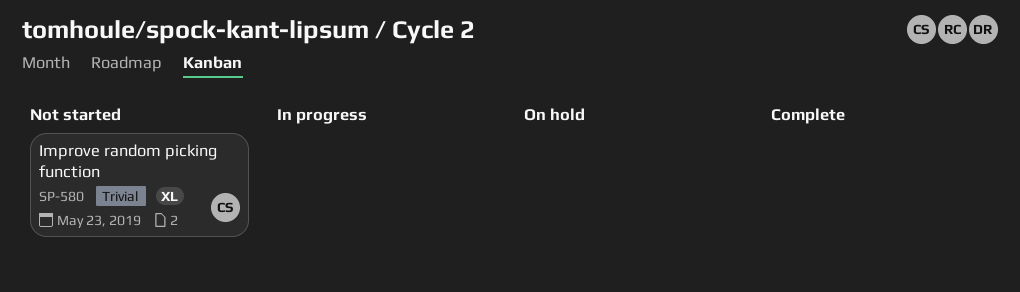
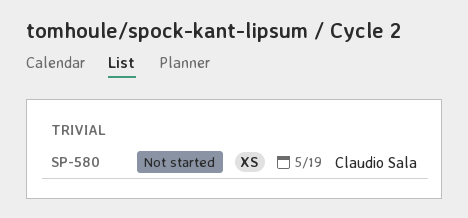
SP-580, estimate: XL -> XS
SP-580, due: May 23 -> May 19

